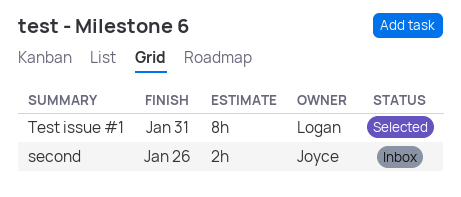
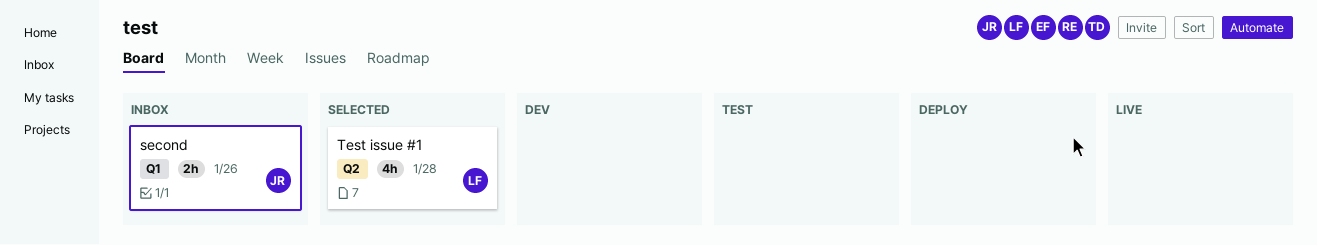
Test issue #1, estimate: 8h -> 4h
Test issue #1, due: Jan 31 -> Jan 28

